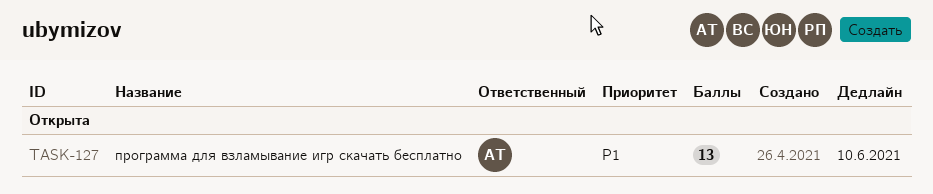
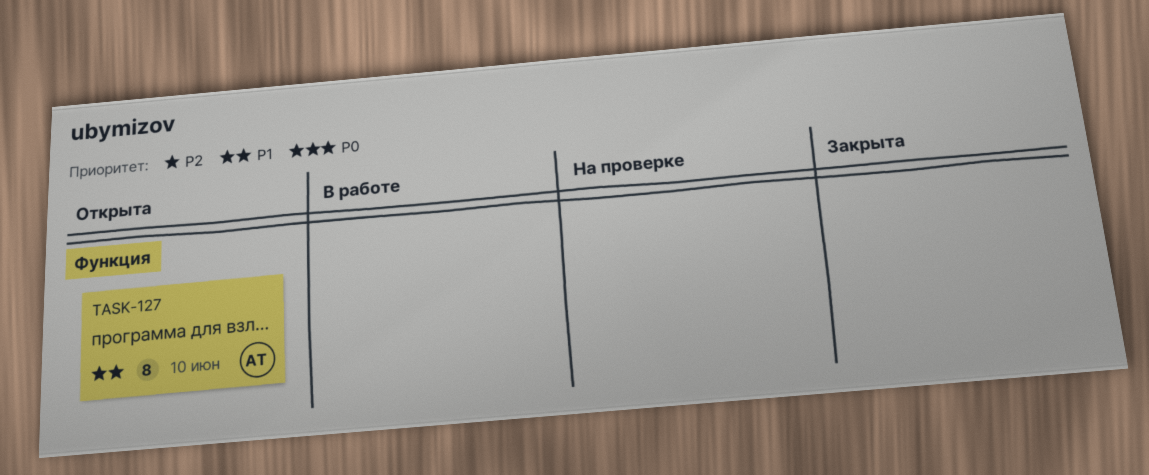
TASK-127, estimate: 13 -> 8

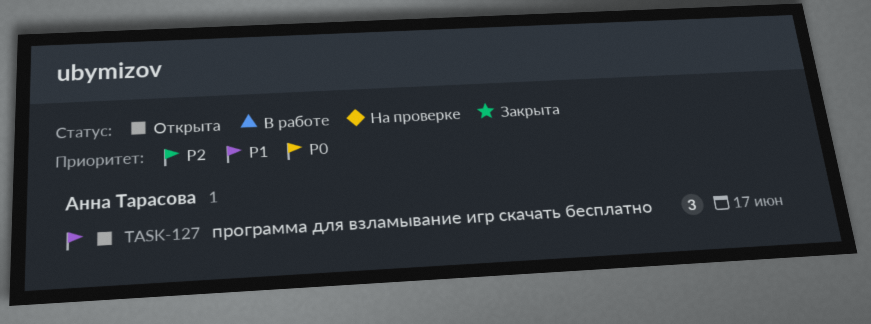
TASK-127, estimate: 8 -> 3
TASK-127, due: Jun 10 -> Jun 17

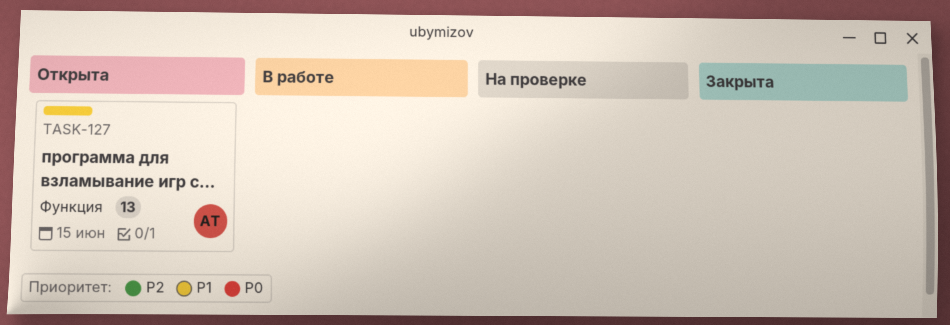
TASK-127, estimate: 3 -> 13
TASK-127, due: Jun 17 -> Jun 15

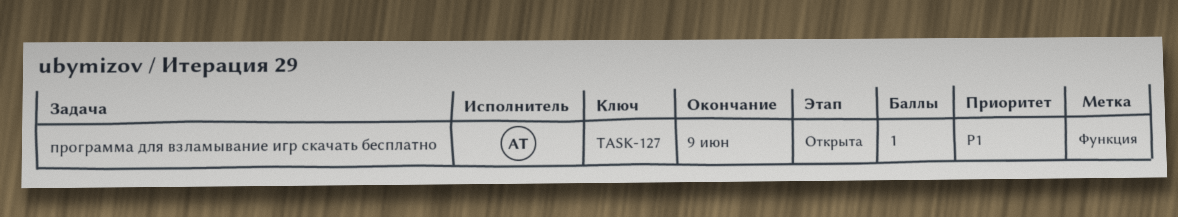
TASK-127, estimate: 13 -> 1
TASK-127, due: Jun 15 -> Jun 9

